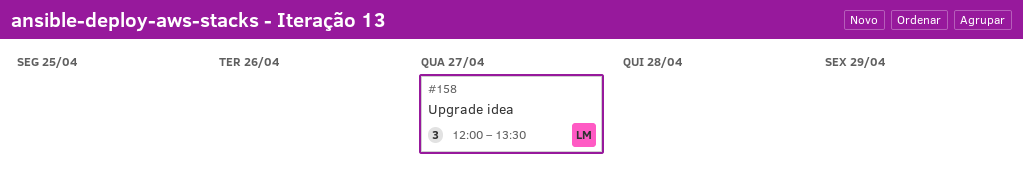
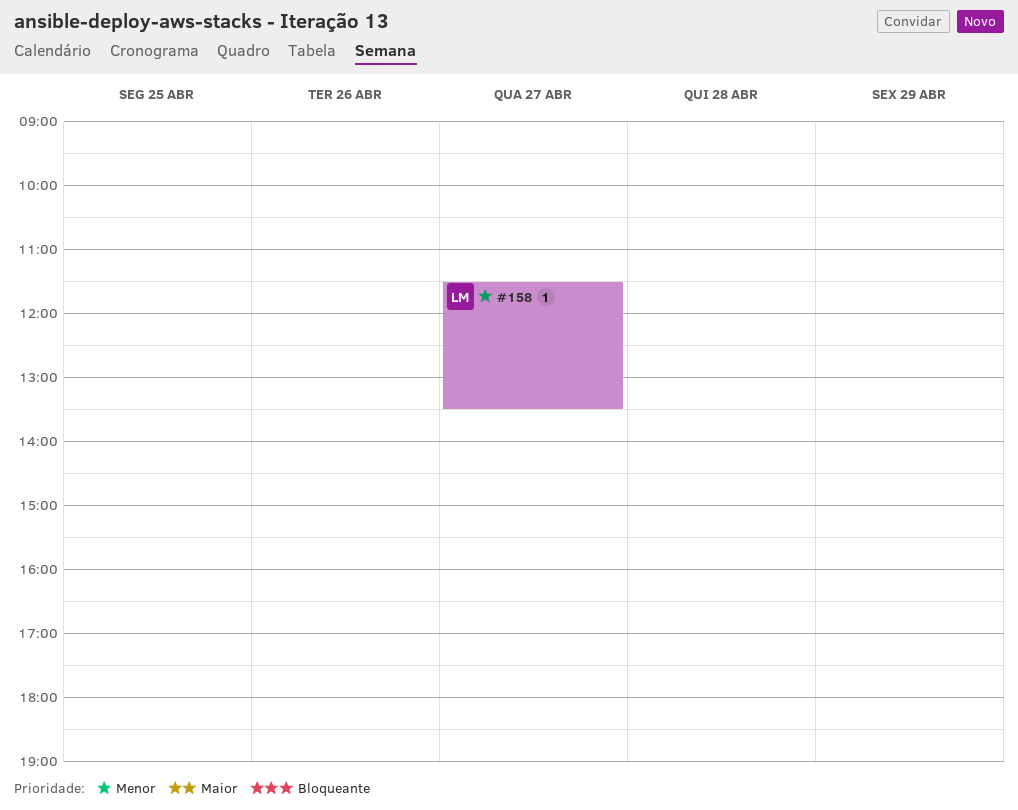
#158, estimate: 3 -> 1
#158, begins: 12:00 -> 11:30

